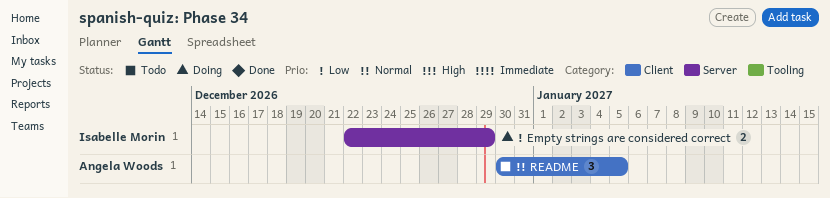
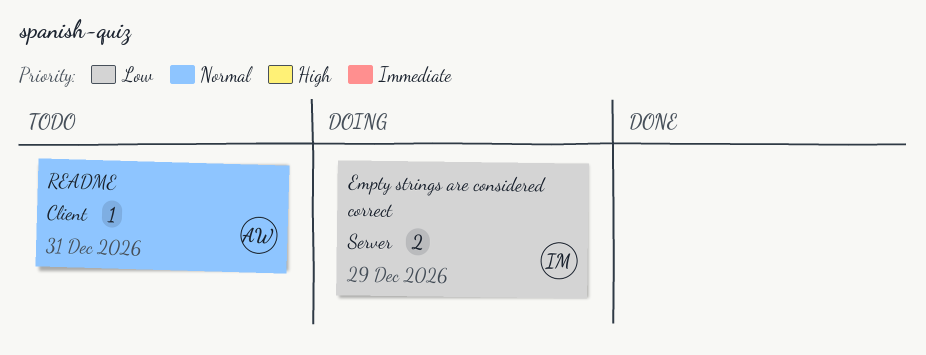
README, estimate: 3 -> 1
README, due: Jan 5 -> Dec 31

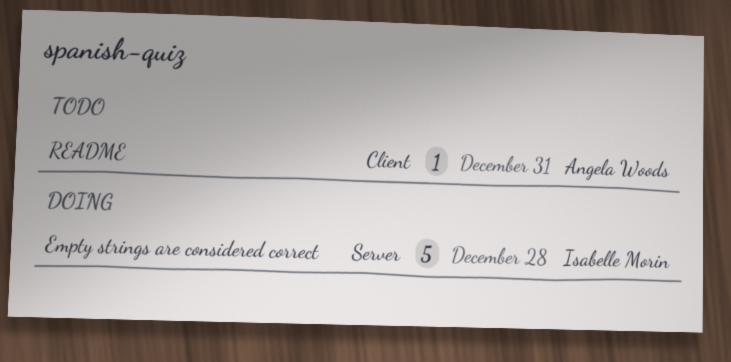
Empty strings are considered correct, estimate: 2 -> 5
Empty strings are considered correct, due: Dec 29 -> Dec 28

